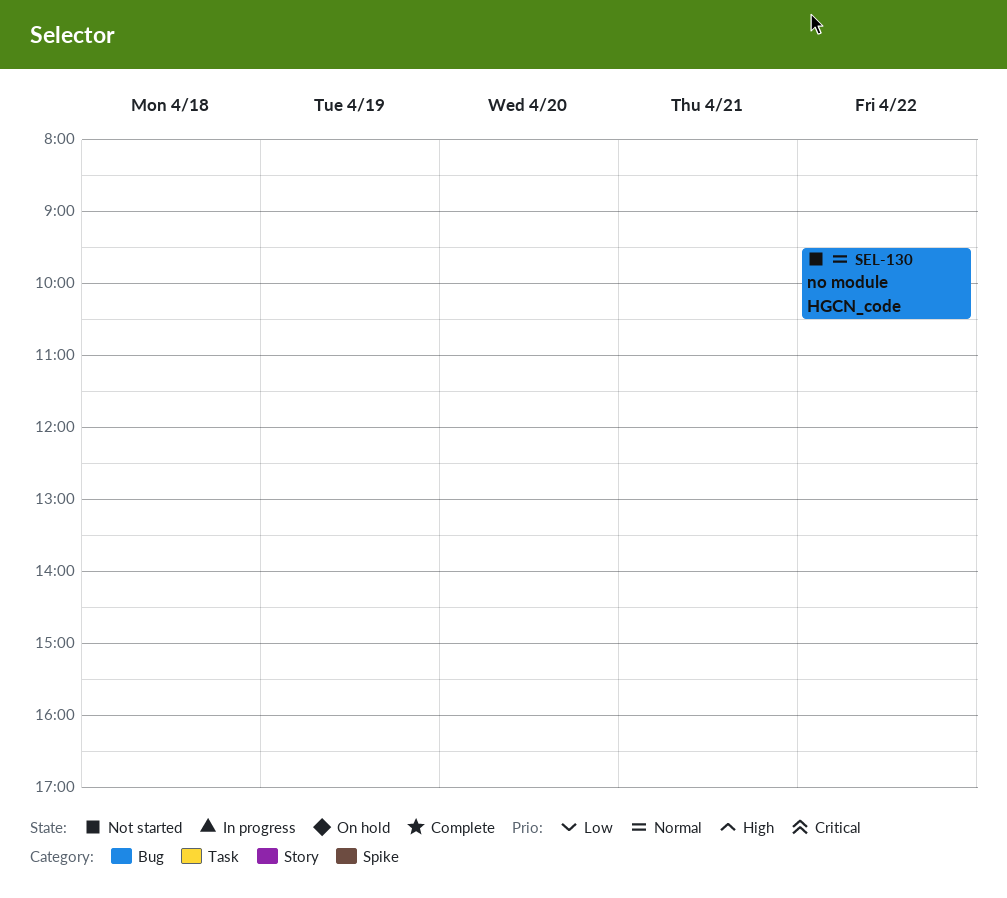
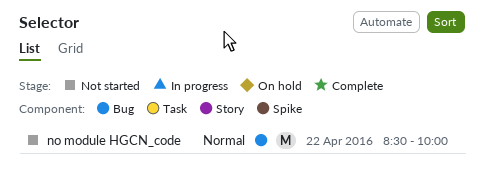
no module HGCN_code, begins: 09:30 -> 08:30
no module HGCN_code, ends: 10:30 -> 10:00

